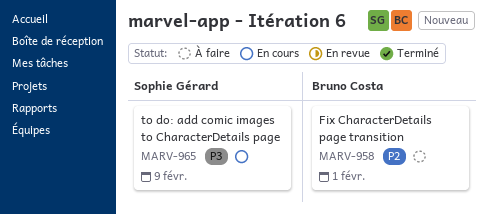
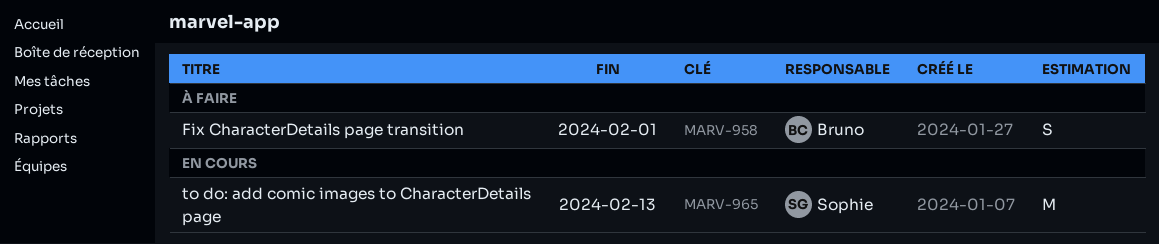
MARV-965, due: Feb 9 -> Feb 13

